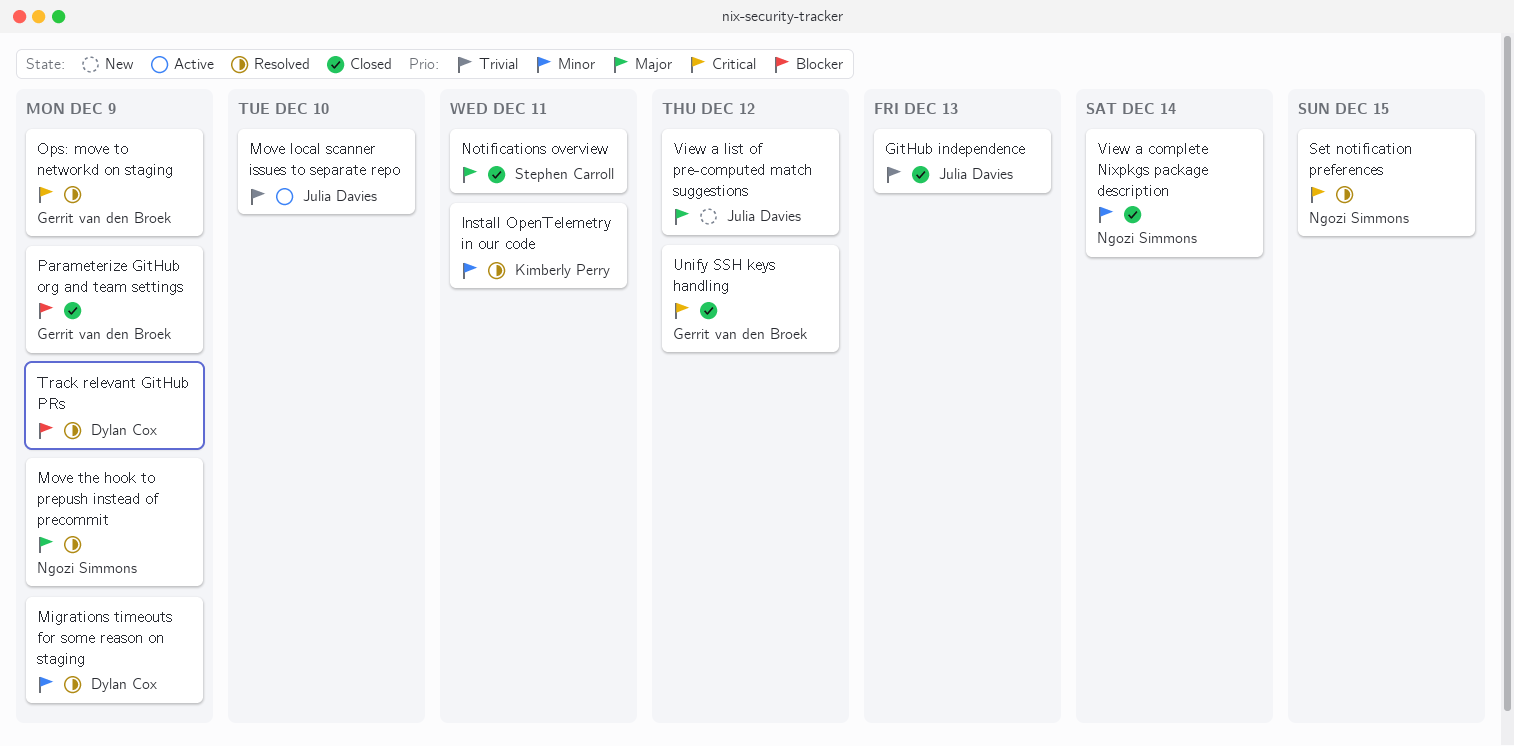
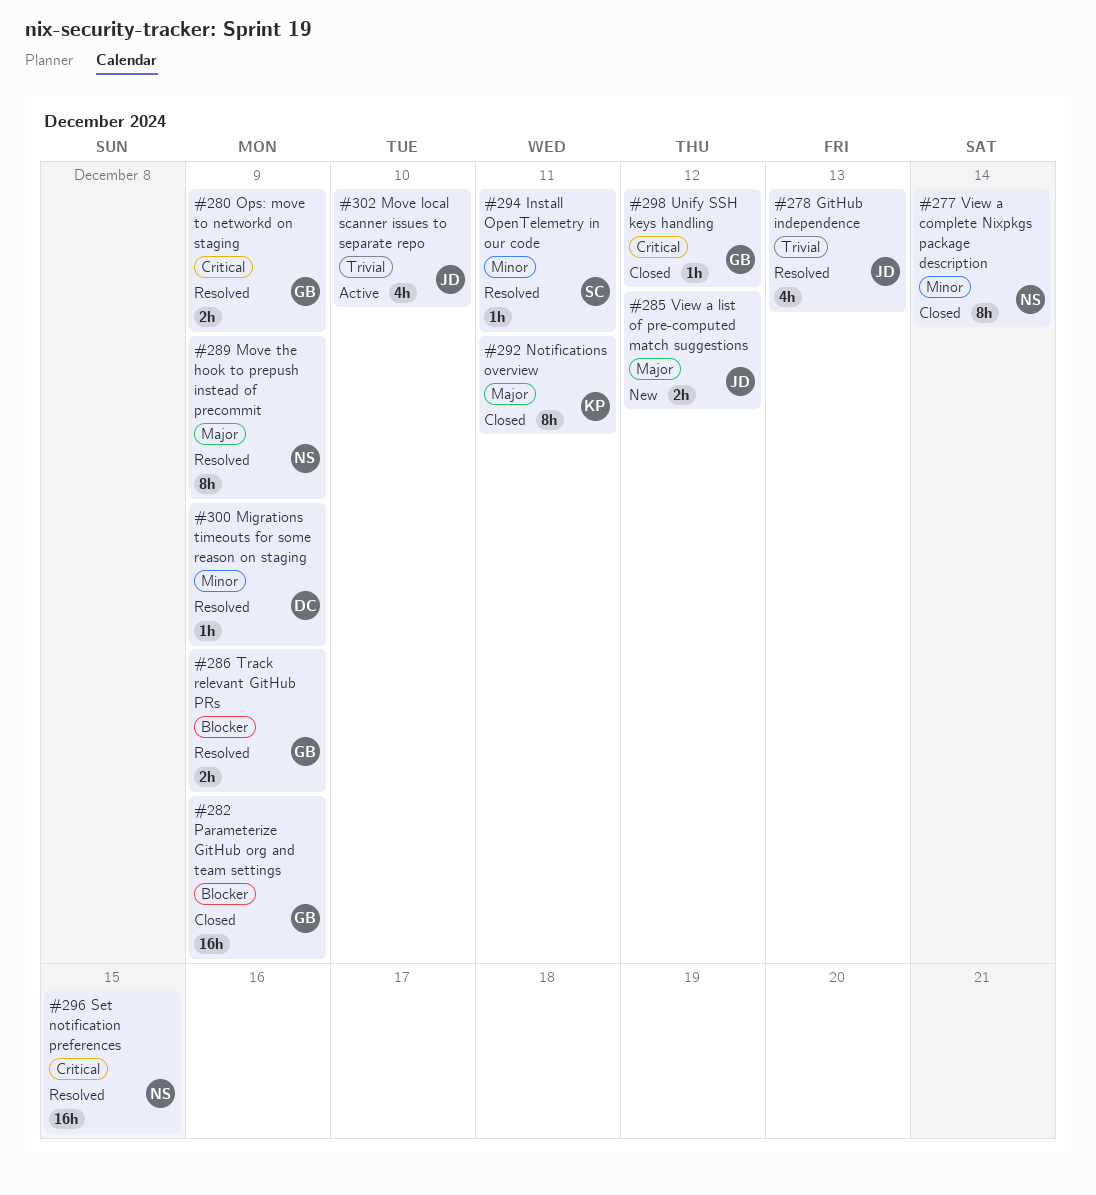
GitHub independence, status: Closed -> Resolved
Install OpenTelemetry in our code, owner: Kimberly Perry -> Stephen Carroll
Notifications overview, owner: Stephen Carroll -> Kimberly Perry
Track relevant GitHub PRs, owner: Dylan Cox -> Gerrit van den Broek

